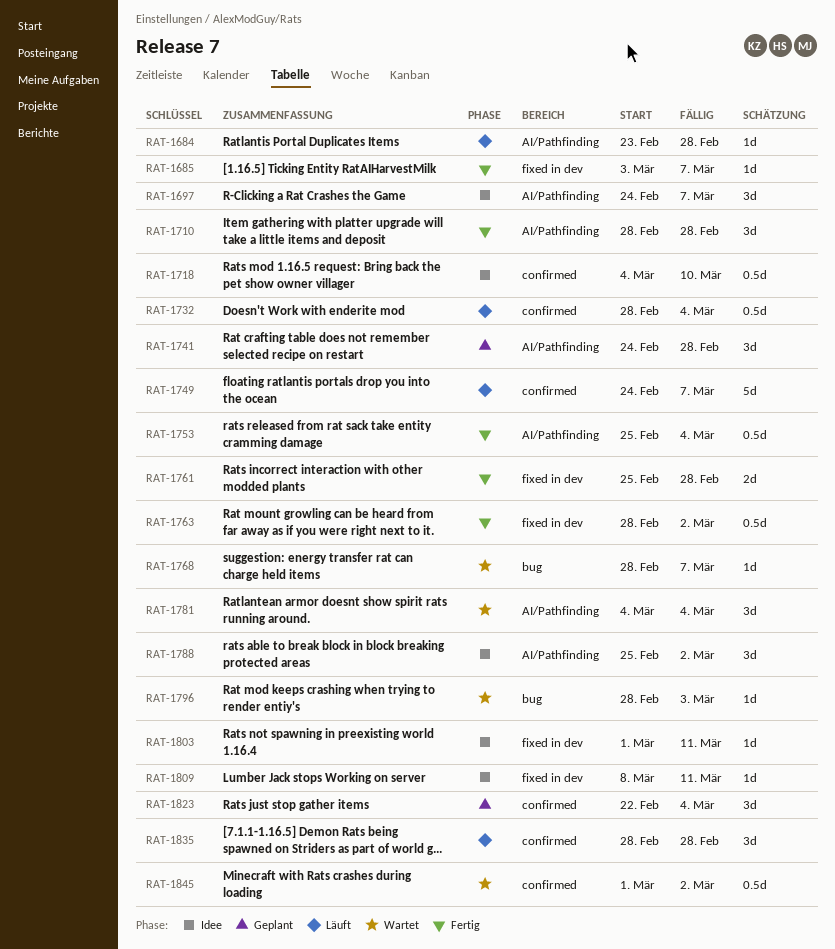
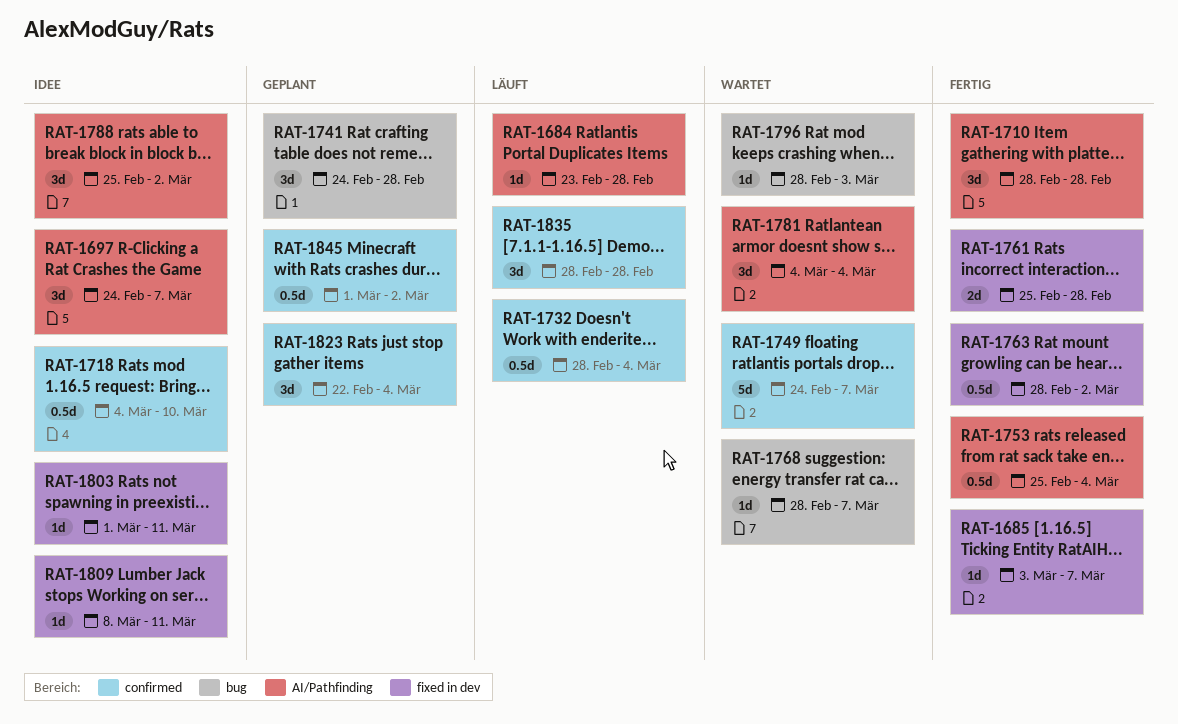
RAT-1741, label: AI/Pathfinding -> bug
RAT-1749, status: Läuft -> Wartet
RAT-1845, status: Wartet -> Geplant

